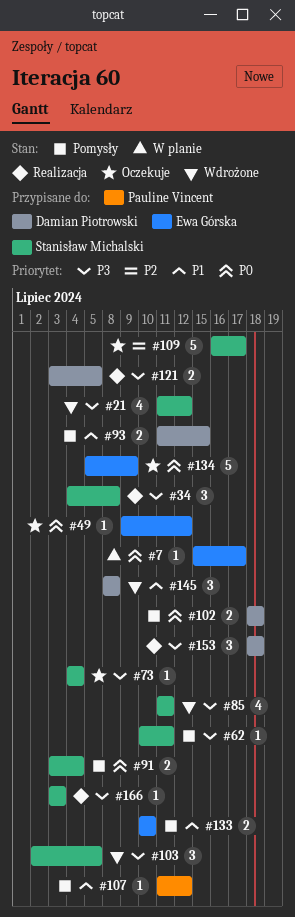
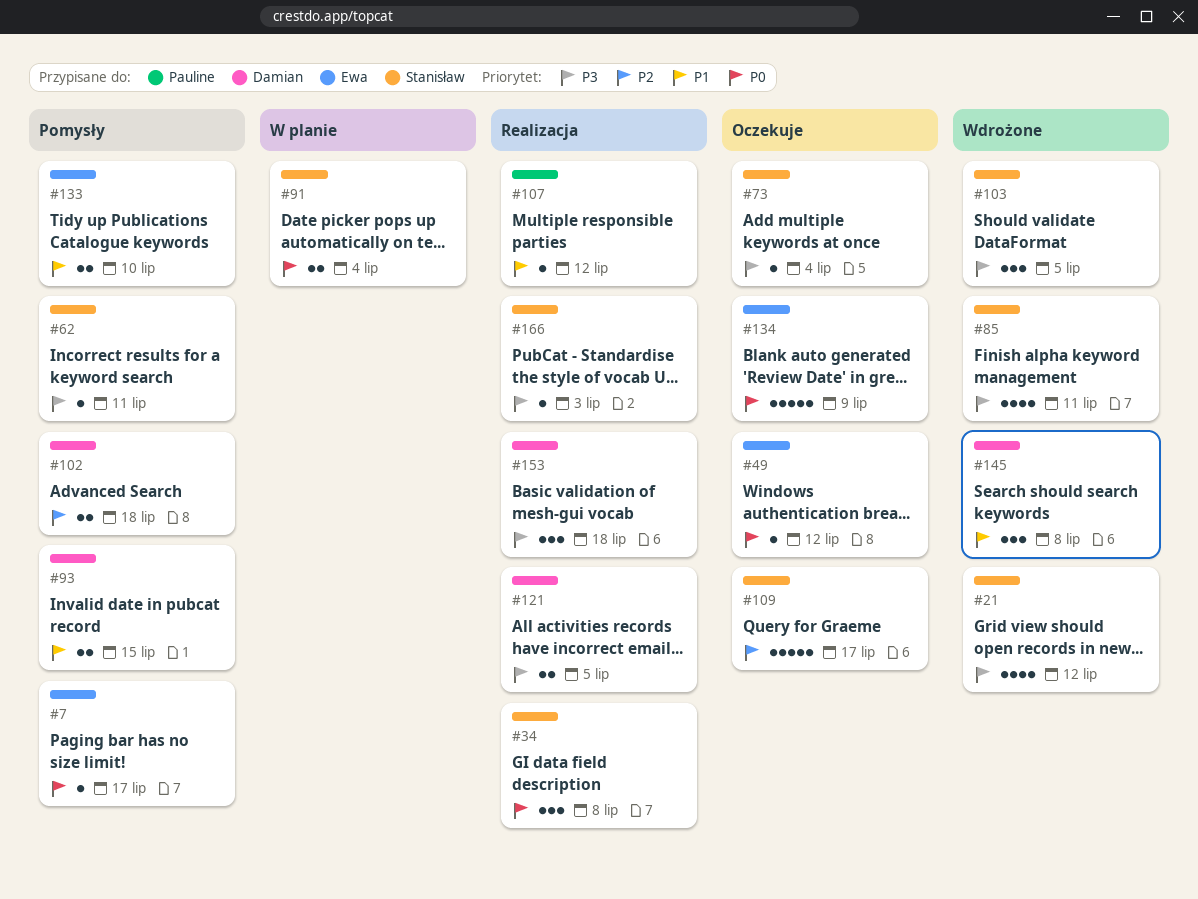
#7, status: W planie -> Pomysły
#34, priority: P3 -> P0
#91, status: Pomysły -> W planie
#102, priority: P0 -> P2
#107, status: Pomysły -> Realizacja

